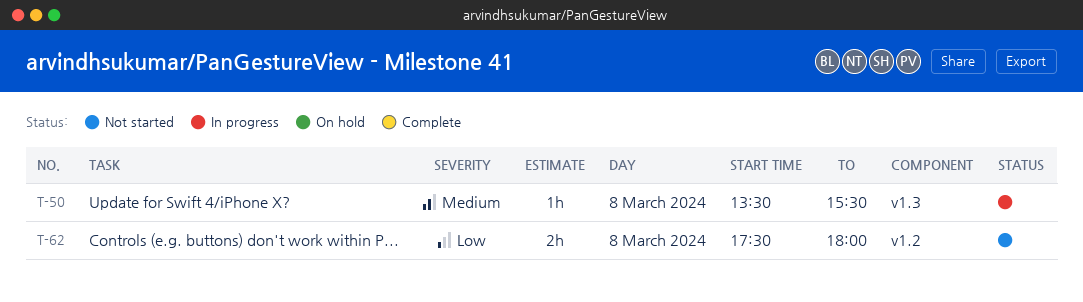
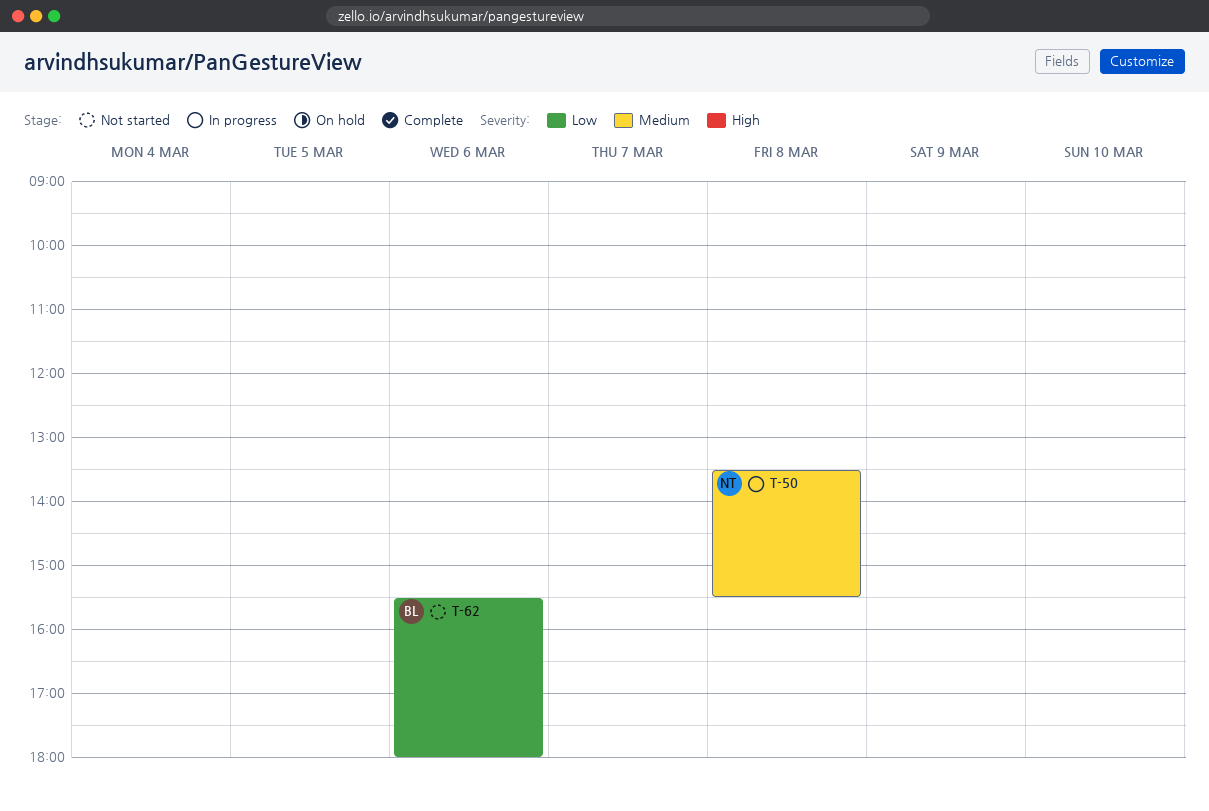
T-62, day: Mar 8 -> Mar 6
T-62, begins: 17:30 -> 15:30

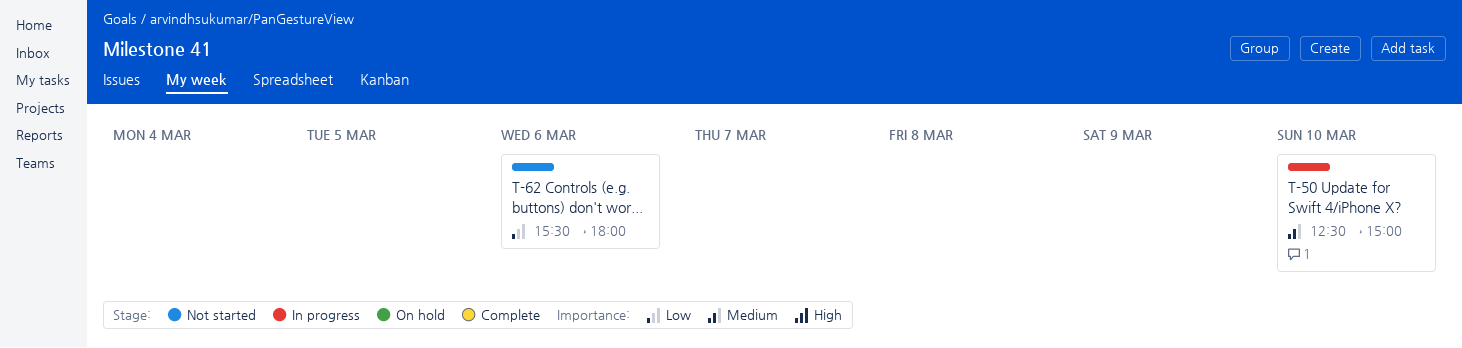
T-50, day: Mar 8 -> Mar 10
T-50, begins: 13:30 -> 12:30
T-50, ends: 15:30 -> 15:00

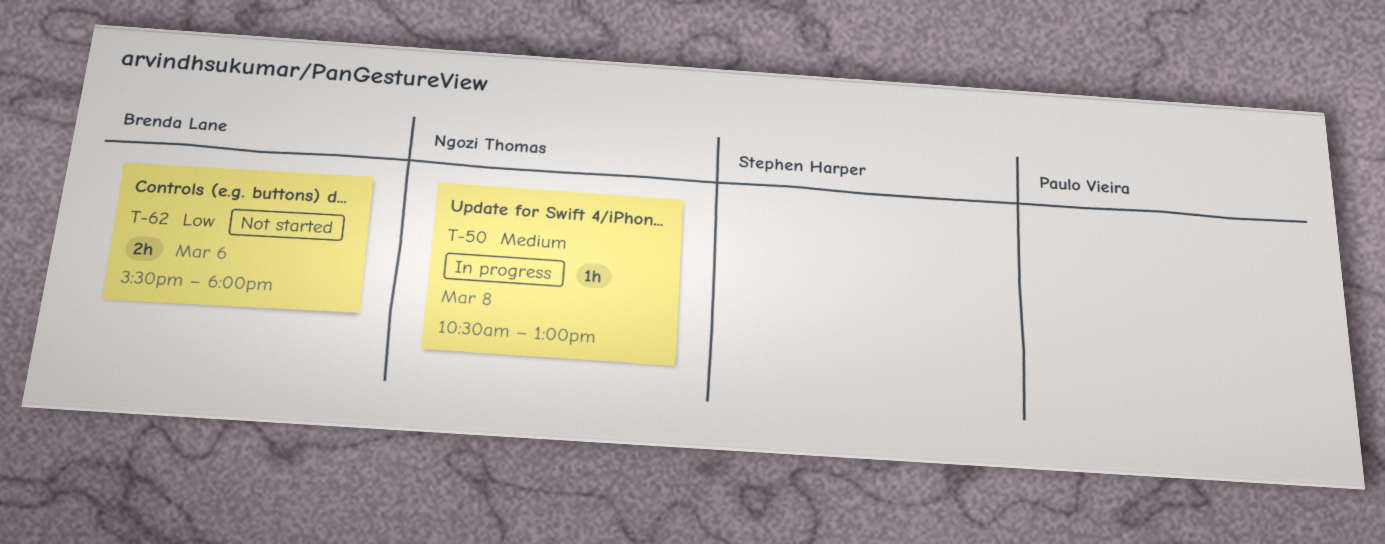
T-50, day: Mar 10 -> Mar 8
T-50, begins: 12:30 -> 10:30
T-50, ends: 15:00 -> 13:00

